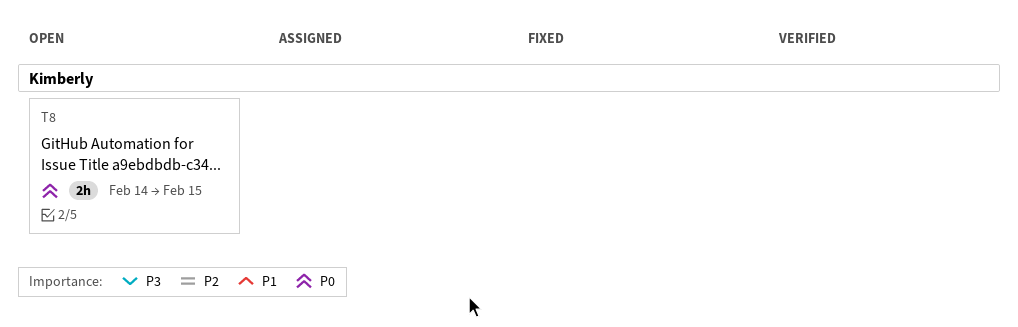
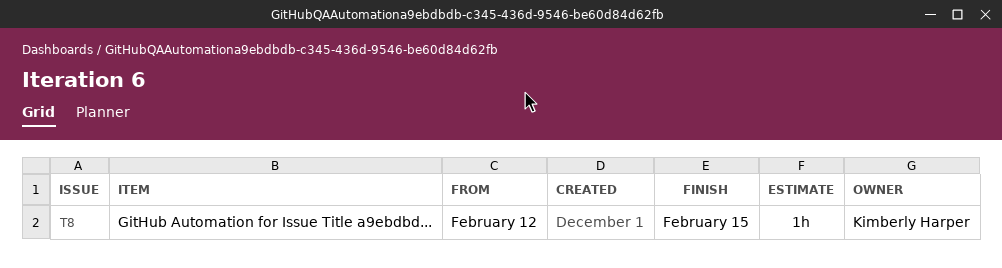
T8, estimate: 2h -> 1h
T8, start: Feb 14 -> Feb 12

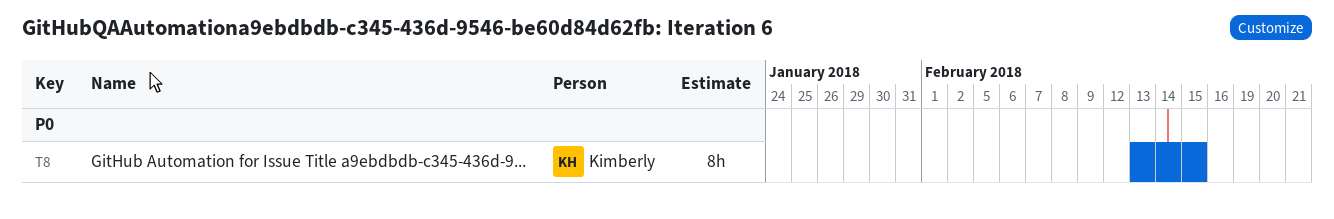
T8, estimate: 1h -> 8h
T8, start: Feb 12 -> Feb 13

